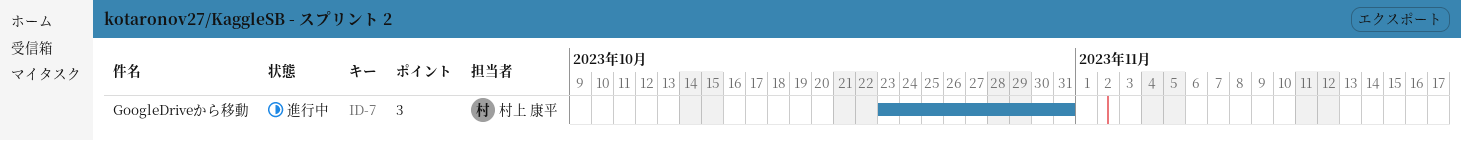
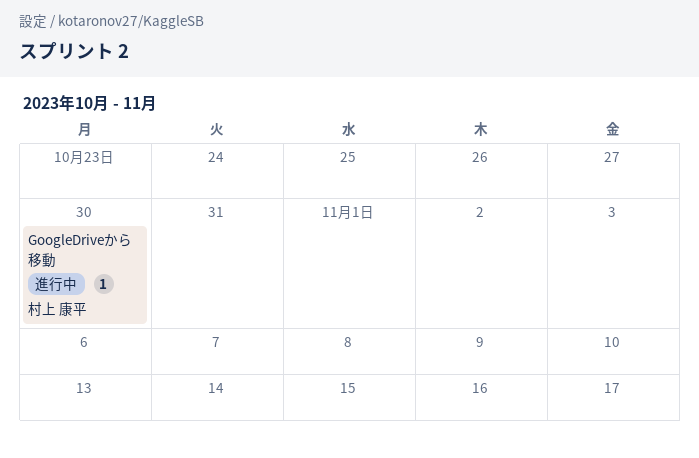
GoogleDriveから移動, estimate: 3 -> 1
GoogleDriveから移動, due: Oct 31 -> Oct 30

